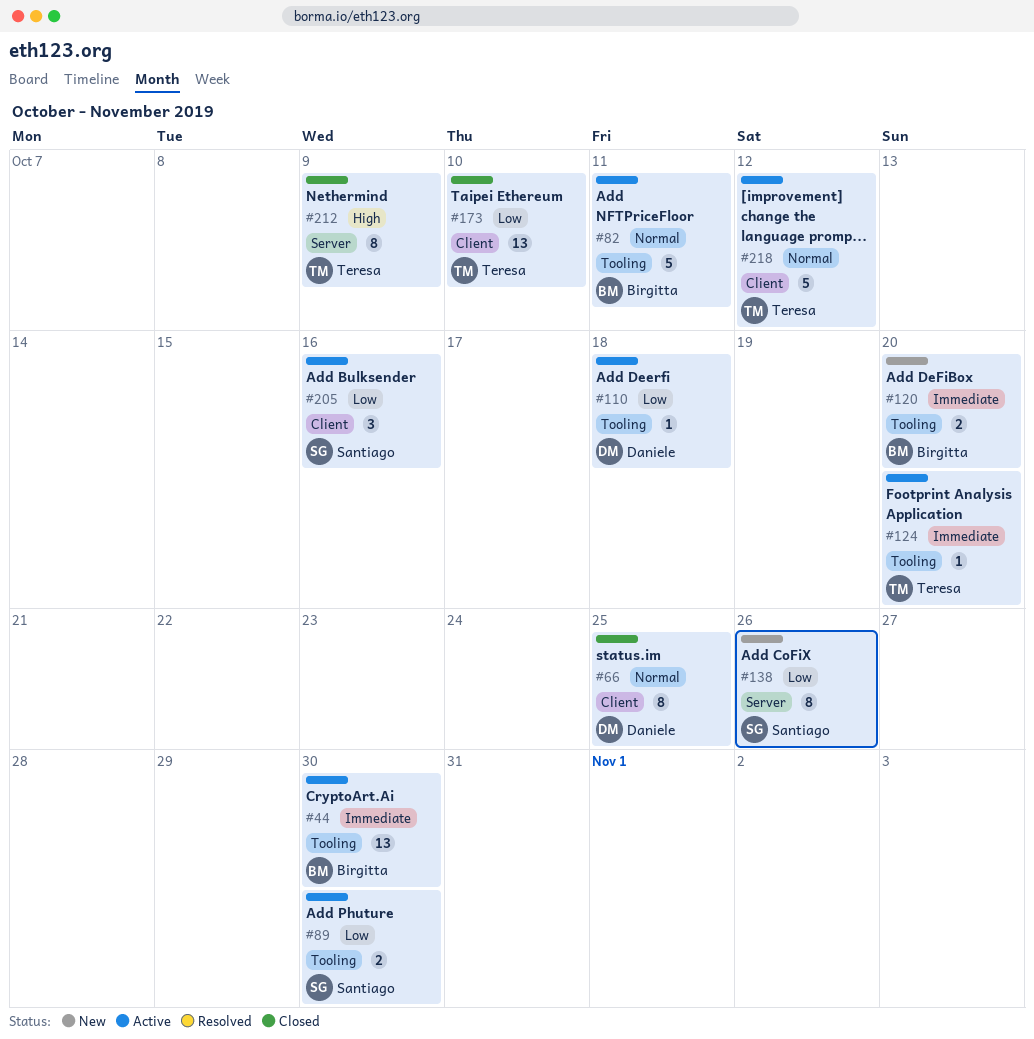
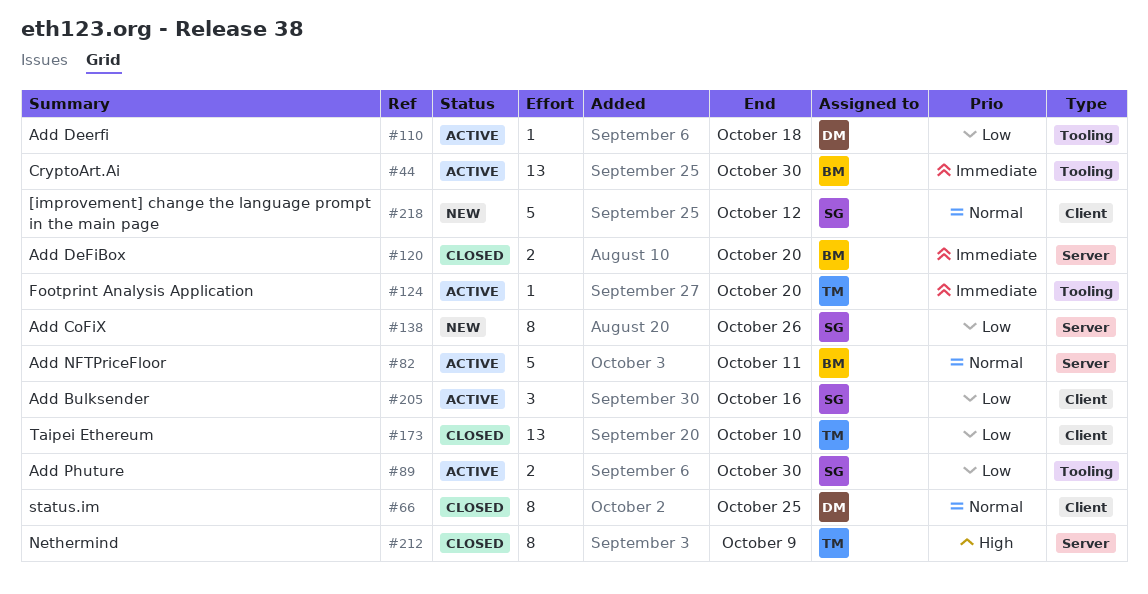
#82, label: Tooling -> Server
#120, status: New -> Closed
#120, label: Tooling -> Server
#218, status: Active -> New
#218, owner: Teresa -> Santiago

